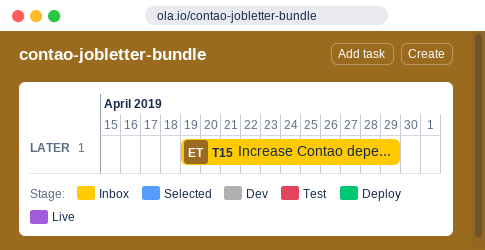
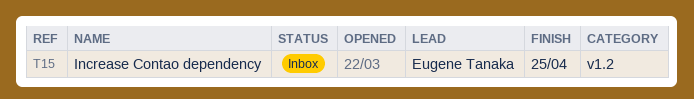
T15, due: Apr 29 -> Apr 25

